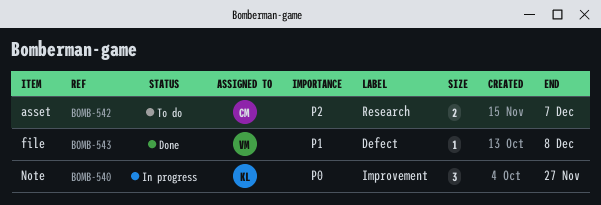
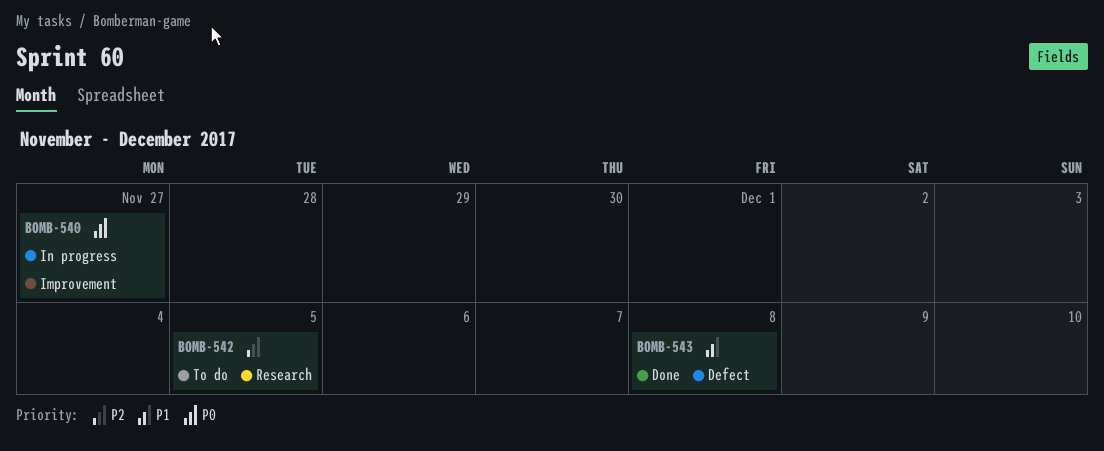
BOMB-542, due: Dec 7 -> Dec 5

